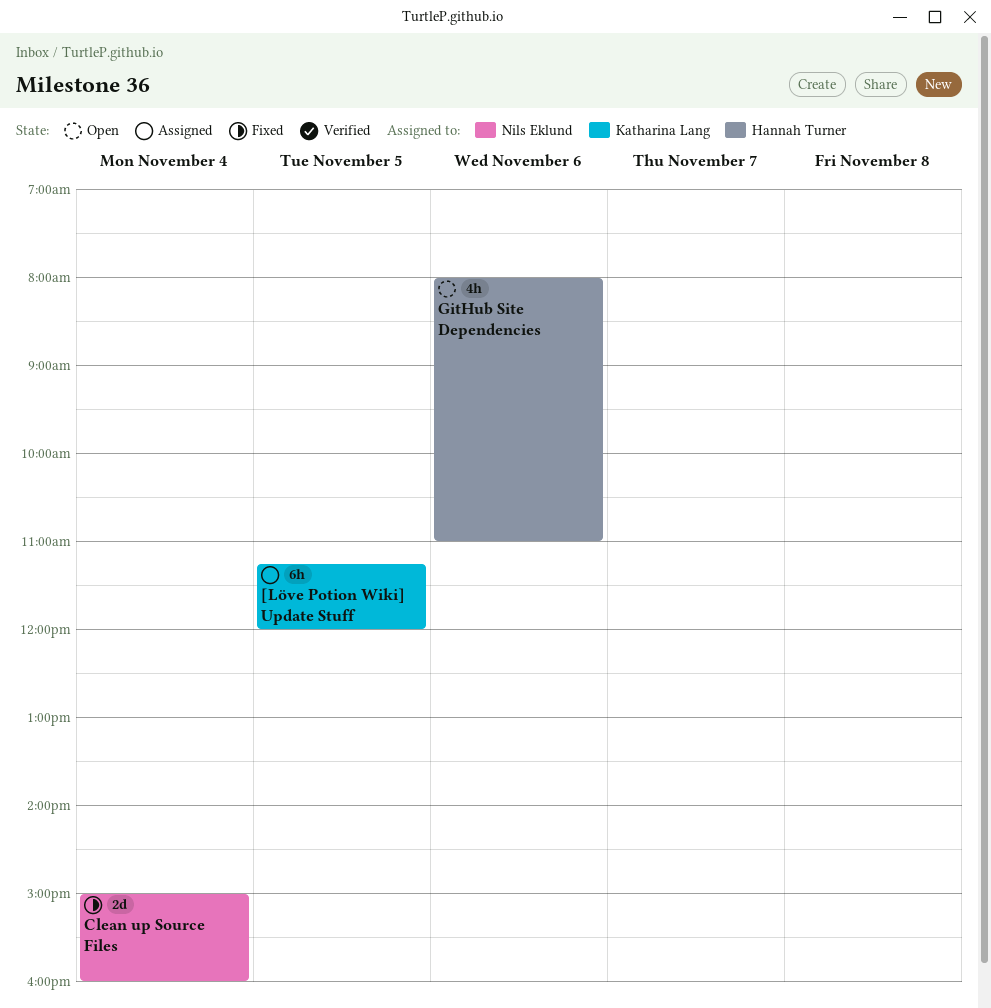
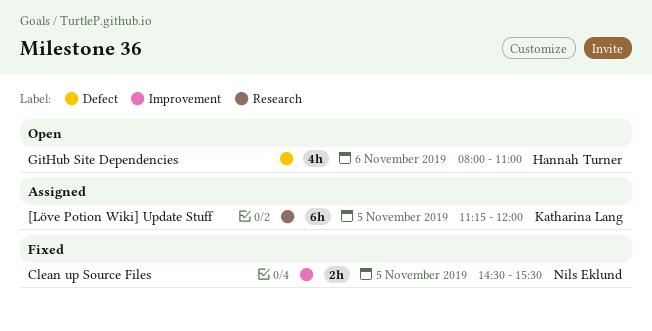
Clean up Source Files, estimate: 2d -> 2h
Clean up Source Files, day: Nov 4 -> Nov 5
Clean up Source Files, begins: 15:00 -> 14:30
Clean up Source Files, ends: 16:00 -> 15:30

